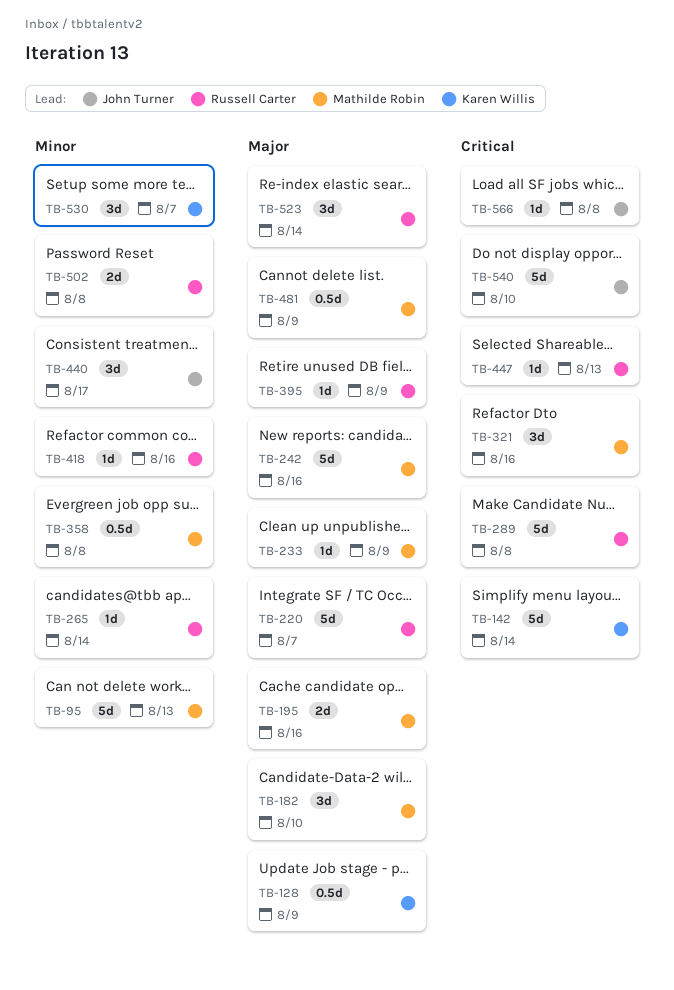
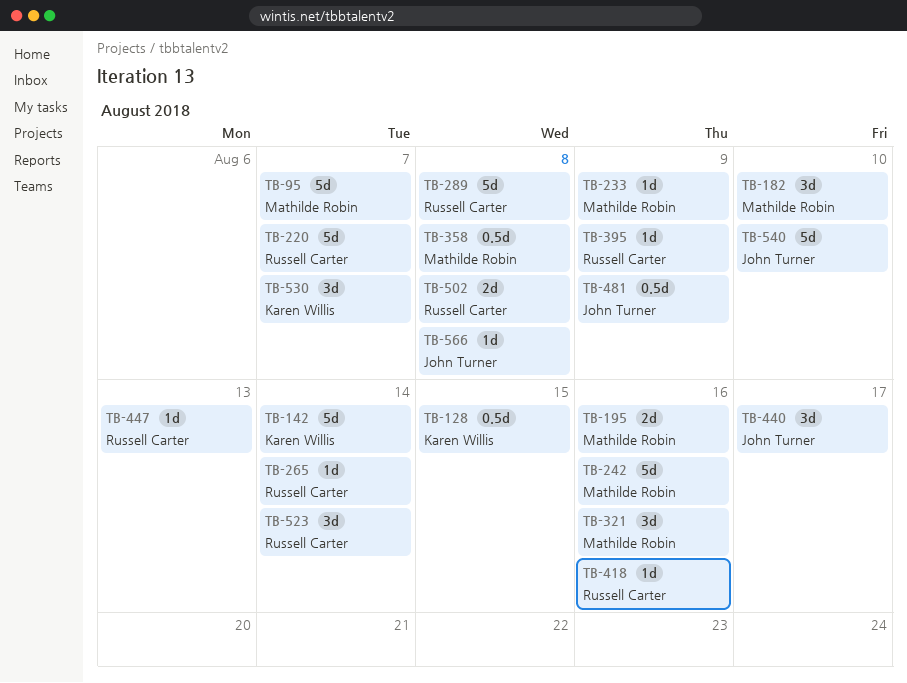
TB-95, due: Aug 13 -> Aug 7
TB-128, due: Aug 9 -> Aug 15
TB-481, owner: Mathilde Robin -> John Turner

